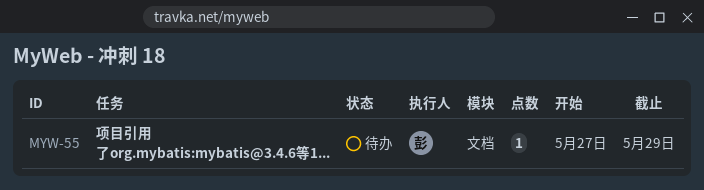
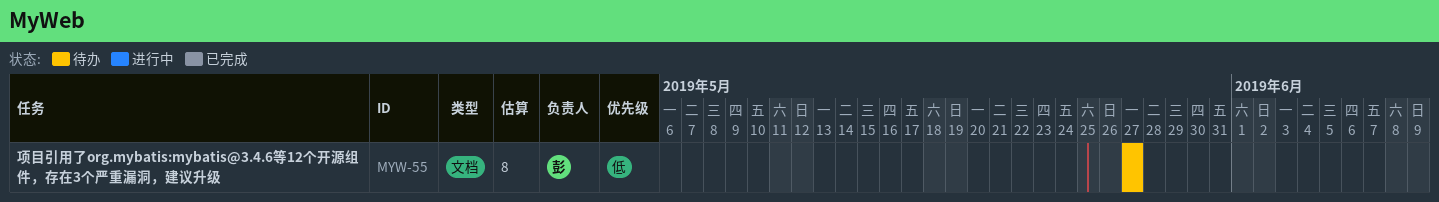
MYW-55, estimate: 1 -> 8
MYW-55, due: May 29 -> May 27

